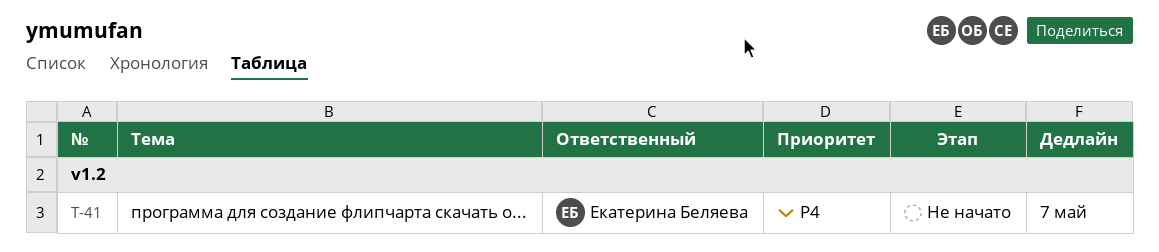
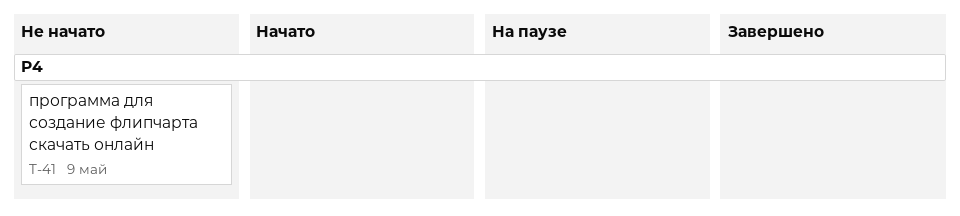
T-41, due: May 7 -> May 9

